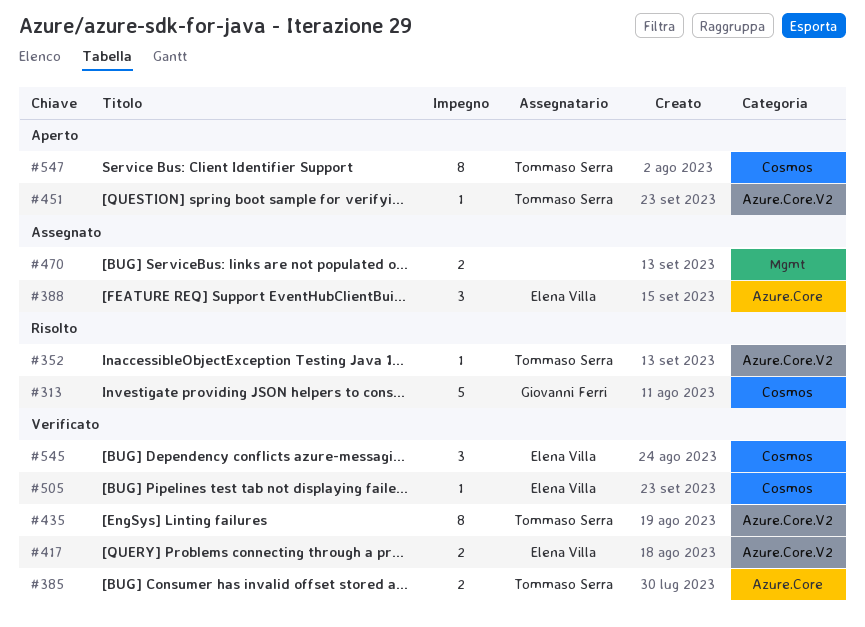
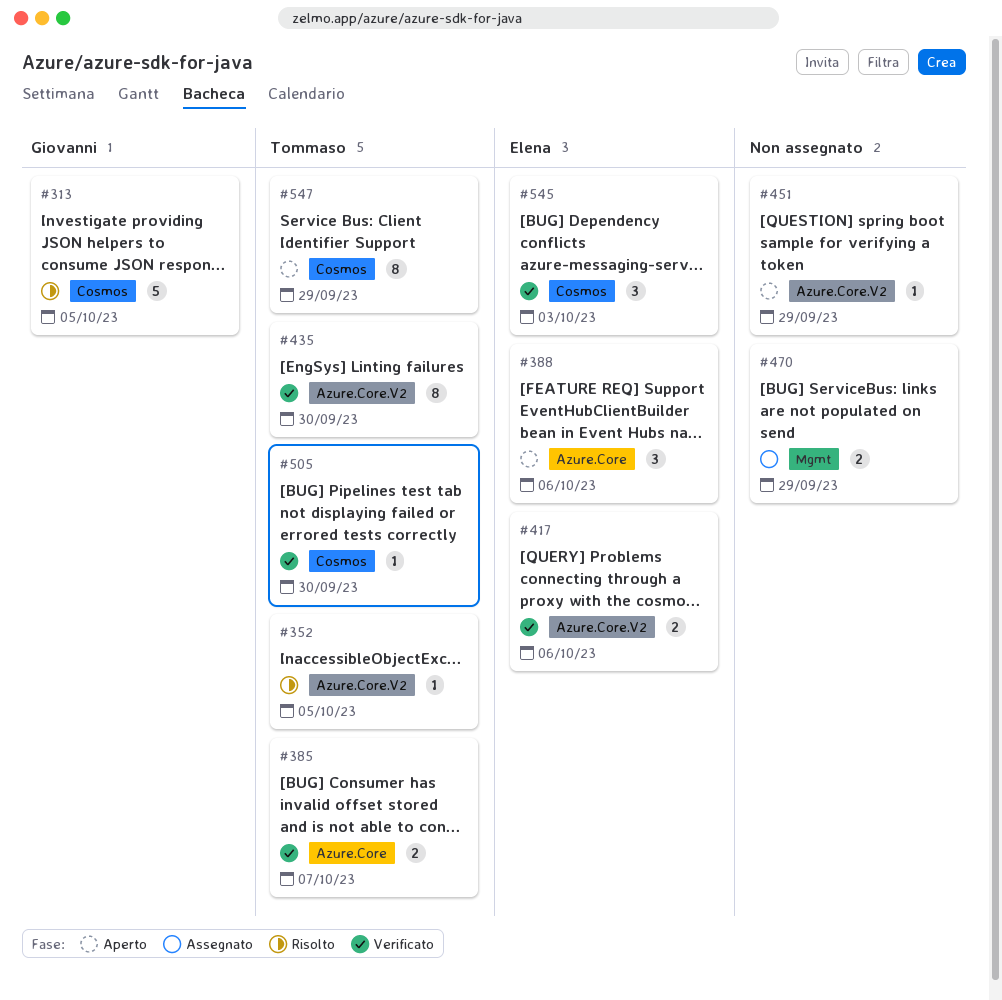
#388, status: Assegnato -> Aperto
#451, owner: Tommaso Serra -> none
#505, owner: Elena Villa -> Tommaso Serra

